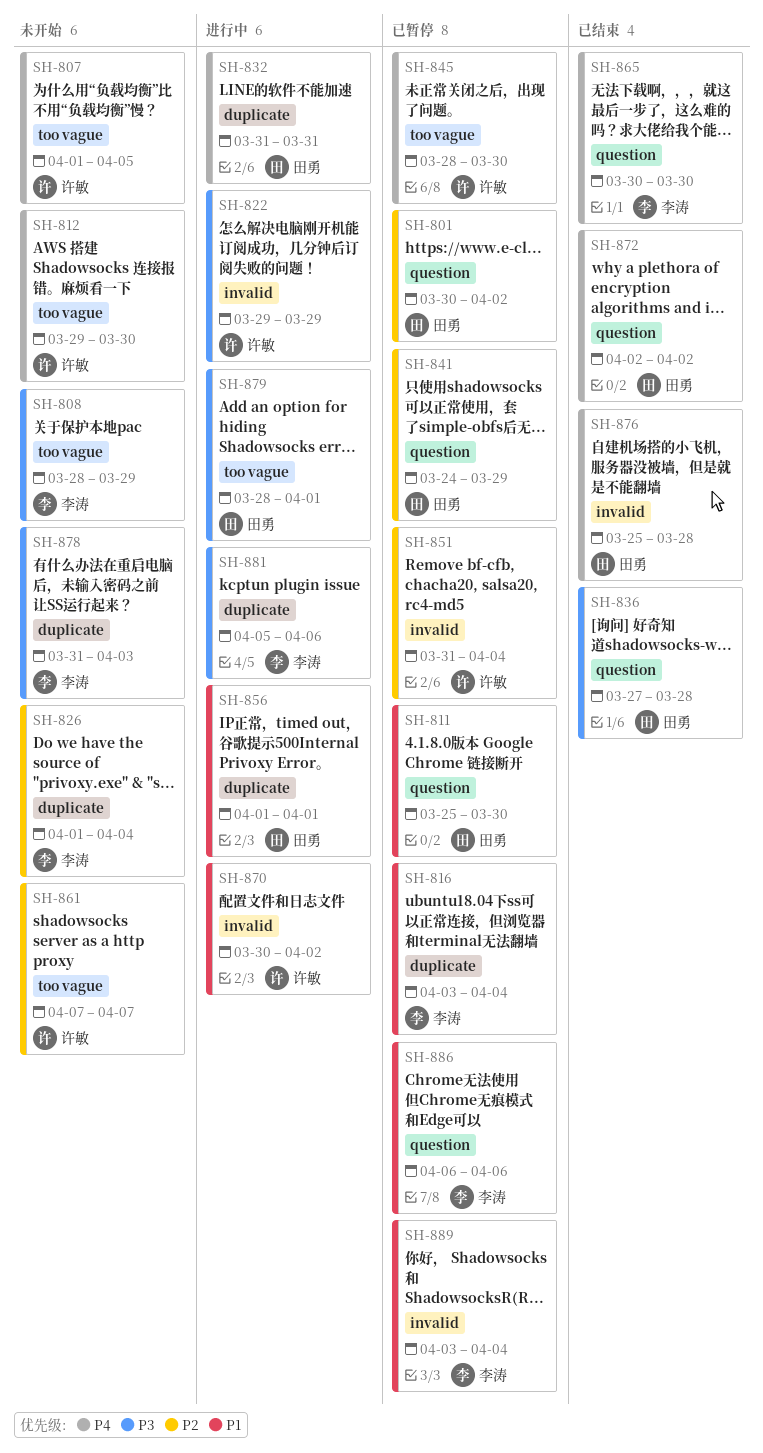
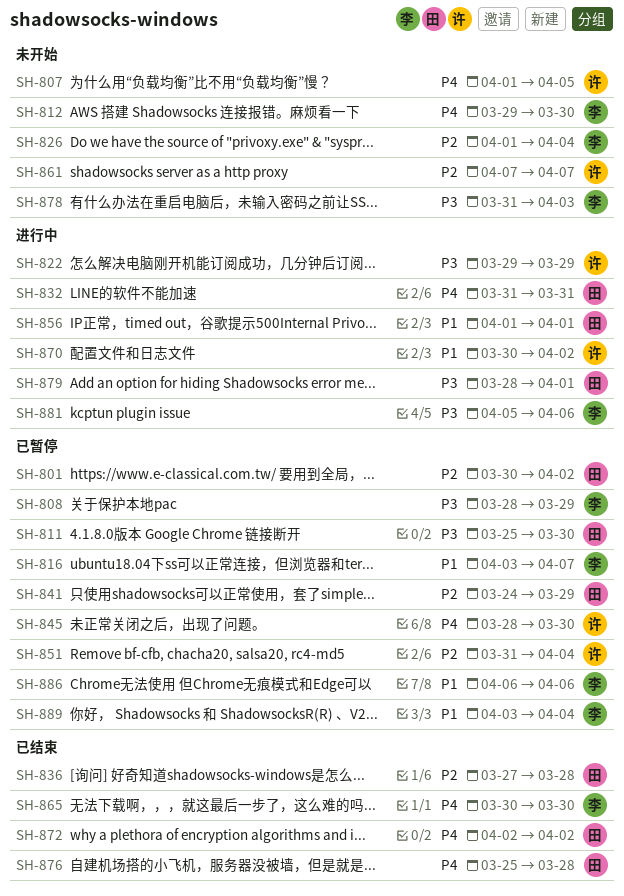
SH-808, status: 未开始 -> 已暂停
SH-811, priority: P1 -> P3
SH-812, owner: 许敏 -> 李涛
SH-816, due: Apr 4 -> Apr 7
SH-836, priority: P3 -> P2

